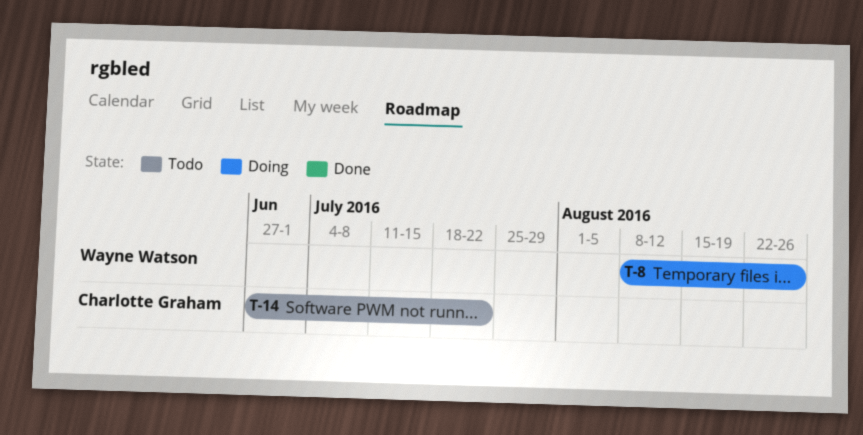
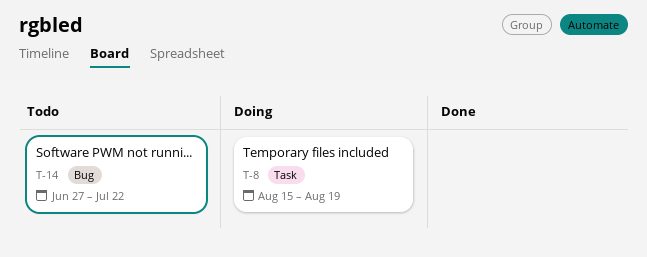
T-8, start: Aug 8 -> Aug 15
T-8, due: Aug 26 -> Aug 19

